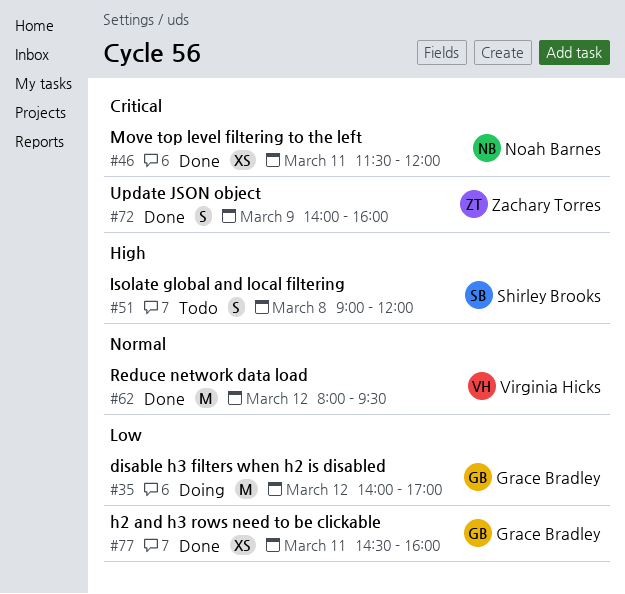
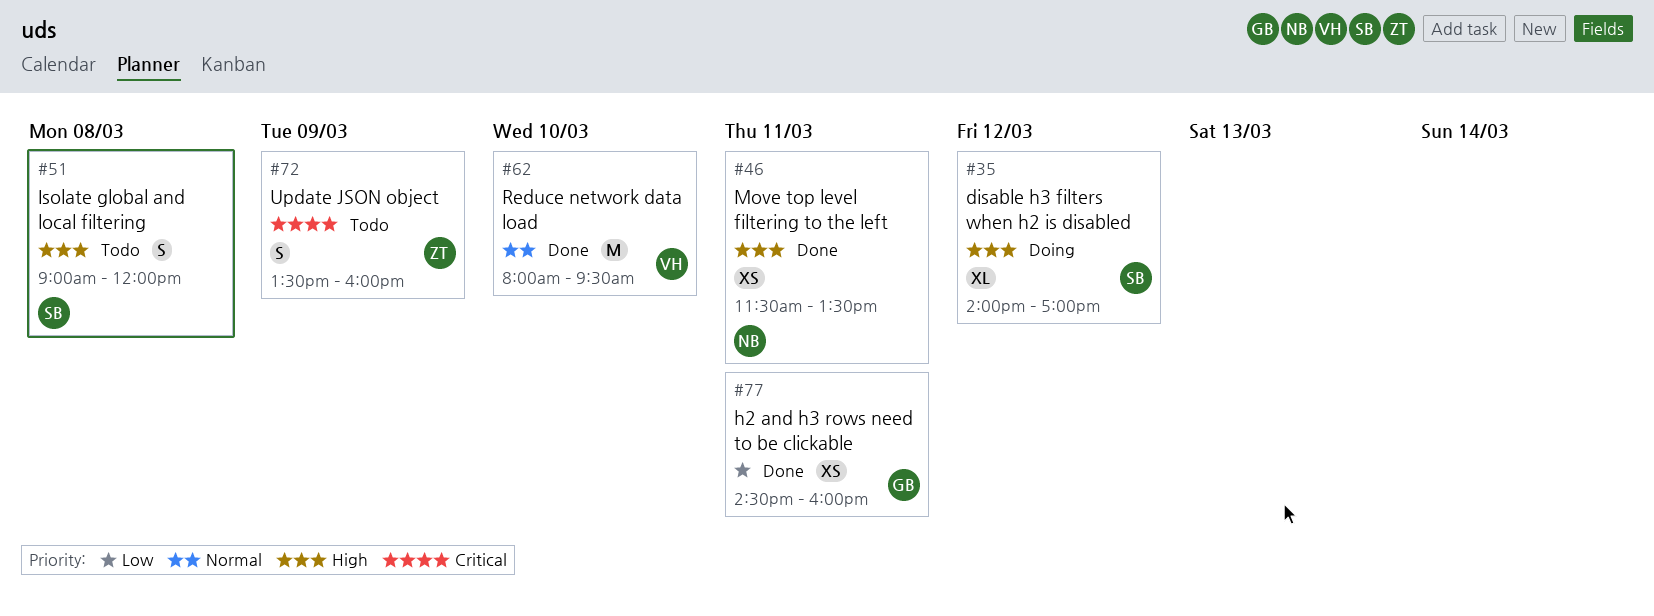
#35, owner: Grace Bradley -> Shirley Brooks
#35, priority: Low -> High
#35, estimate: M -> XL
#46, priority: Critical -> High
#46, ends: 12:00 -> 13:30
#62, day: Mar 12 -> Mar 10
#72, status: Done -> Todo
#72, begins: 14:00 -> 13:30

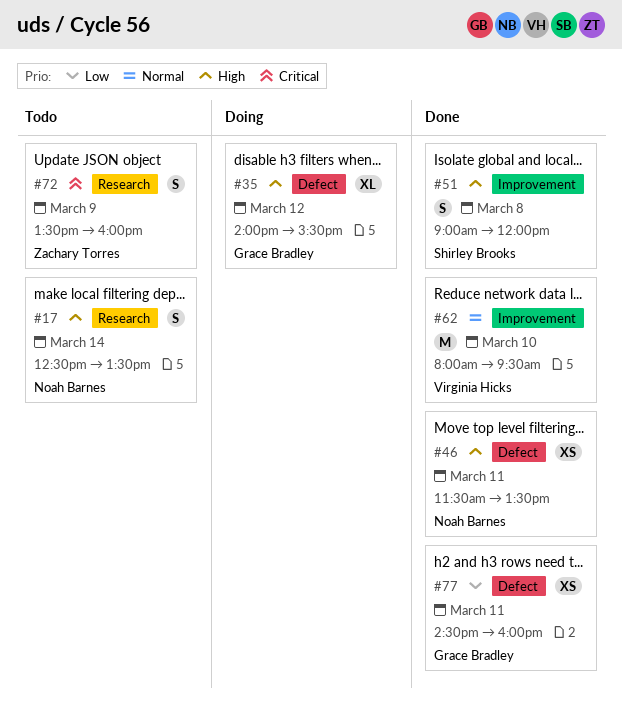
#17: none -> present
#35, owner: Shirley Brooks -> Grace Bradley
#35, ends: 17:00 -> 15:30
#51, status: Todo -> Done

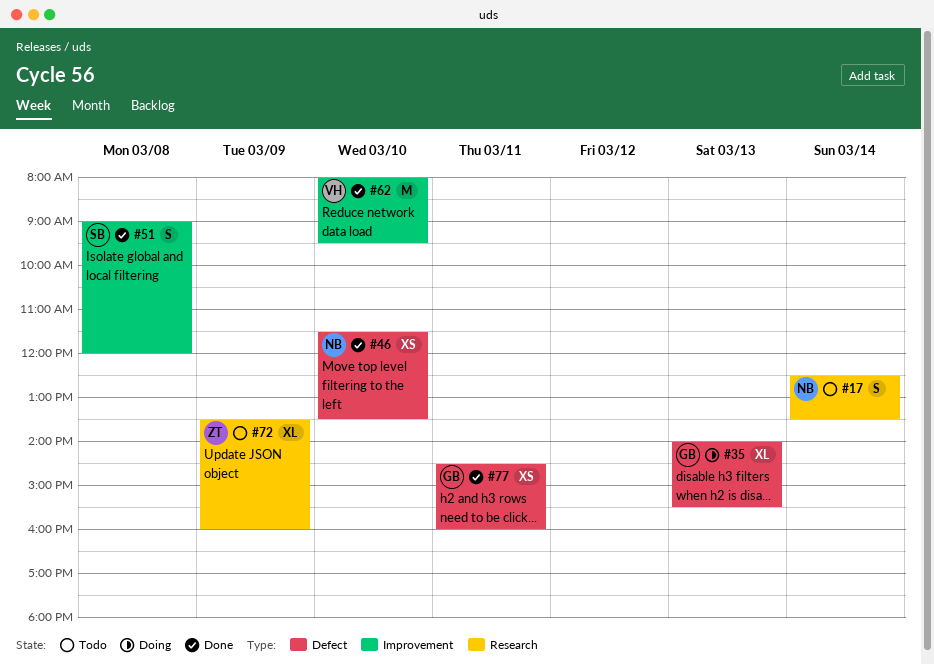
#35, day: Mar 12 -> Mar 13
#46, day: Mar 11 -> Mar 10
#72, estimate: S -> XL

